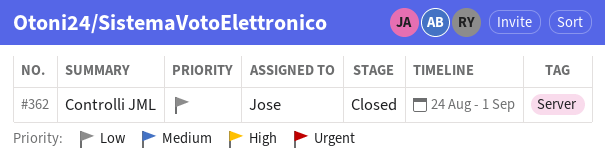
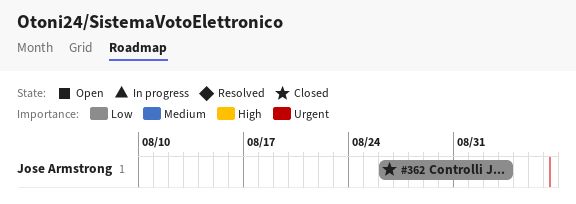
#362, start: Aug 24 -> Aug 26
#362, due: Sep 1 -> Sep 3

